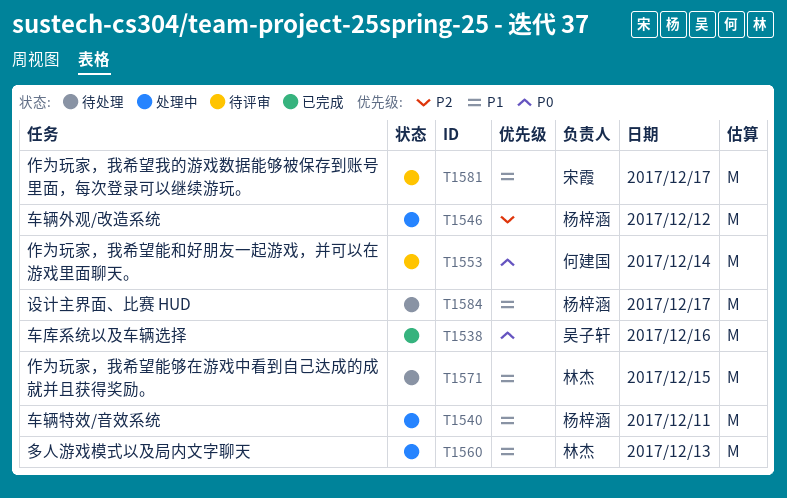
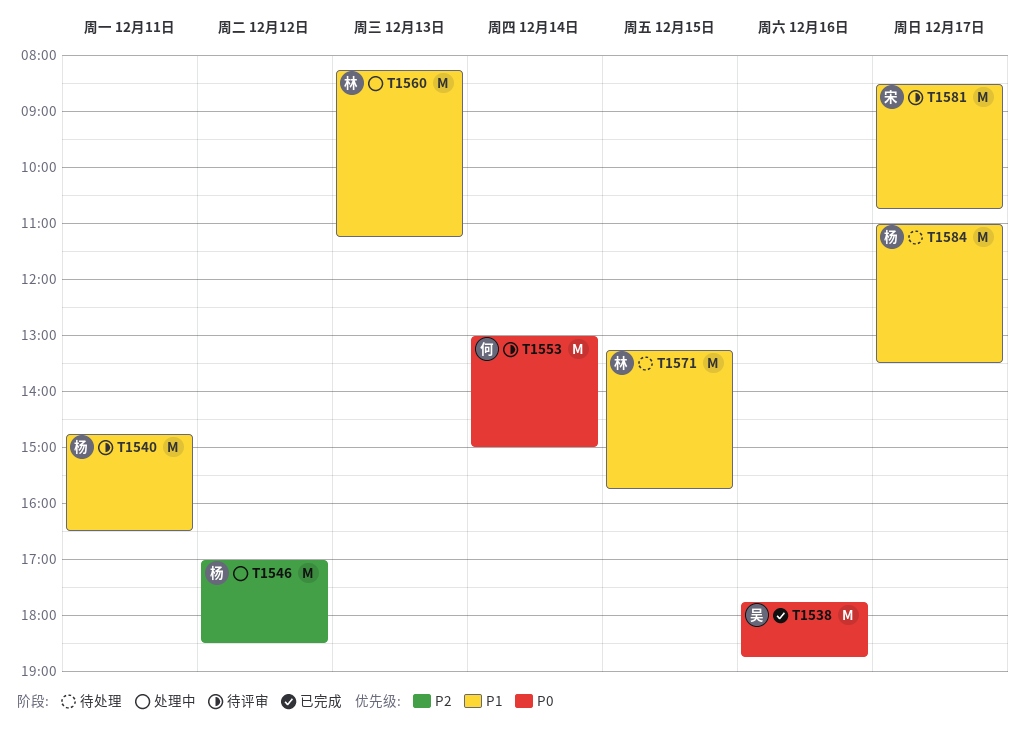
T1540, status: 处理中 -> 待评审

